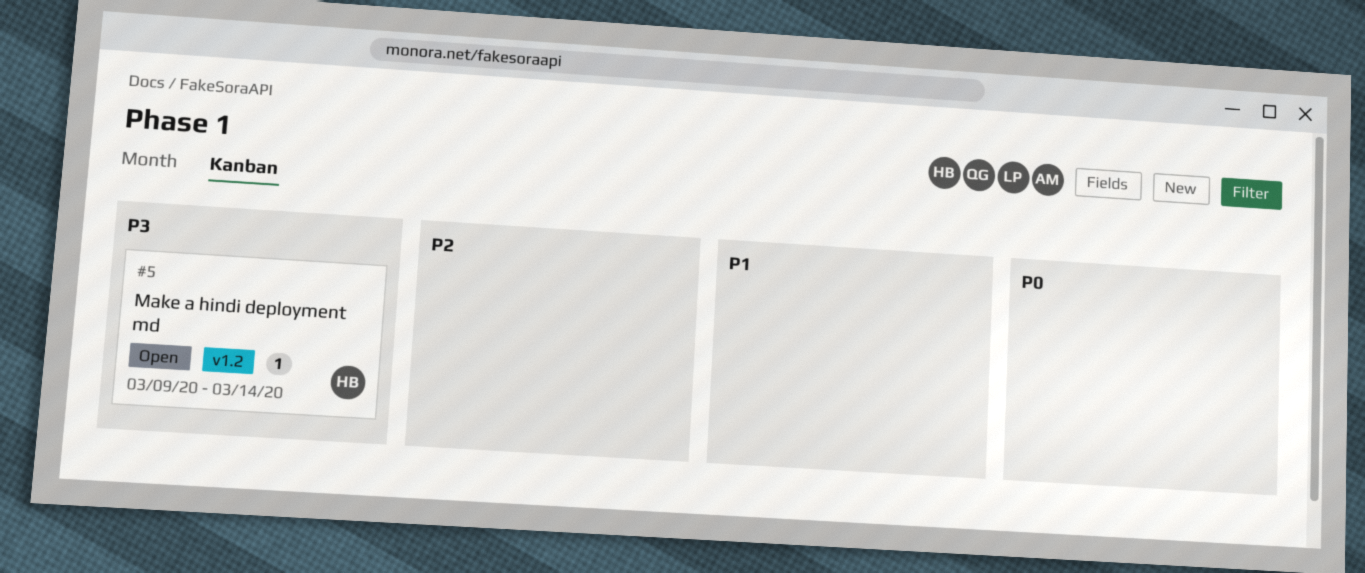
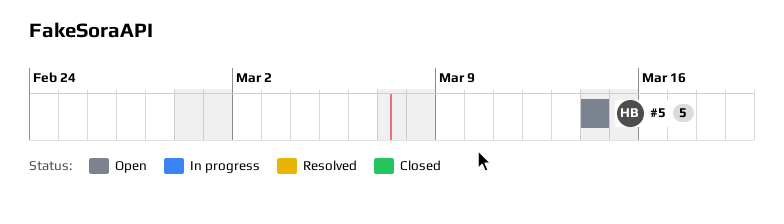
#5, estimate: 1 -> 5
#5, start: Mar 9 -> Mar 14

